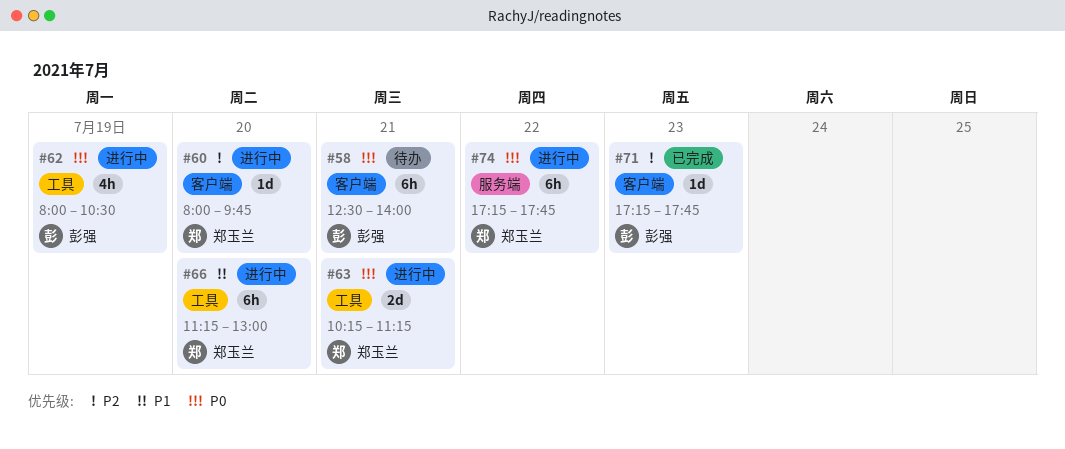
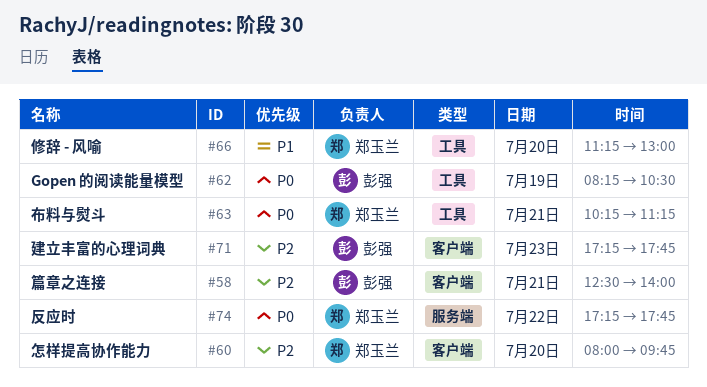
#58, priority: P0 -> P2
#62, begins: 08:00 -> 08:15

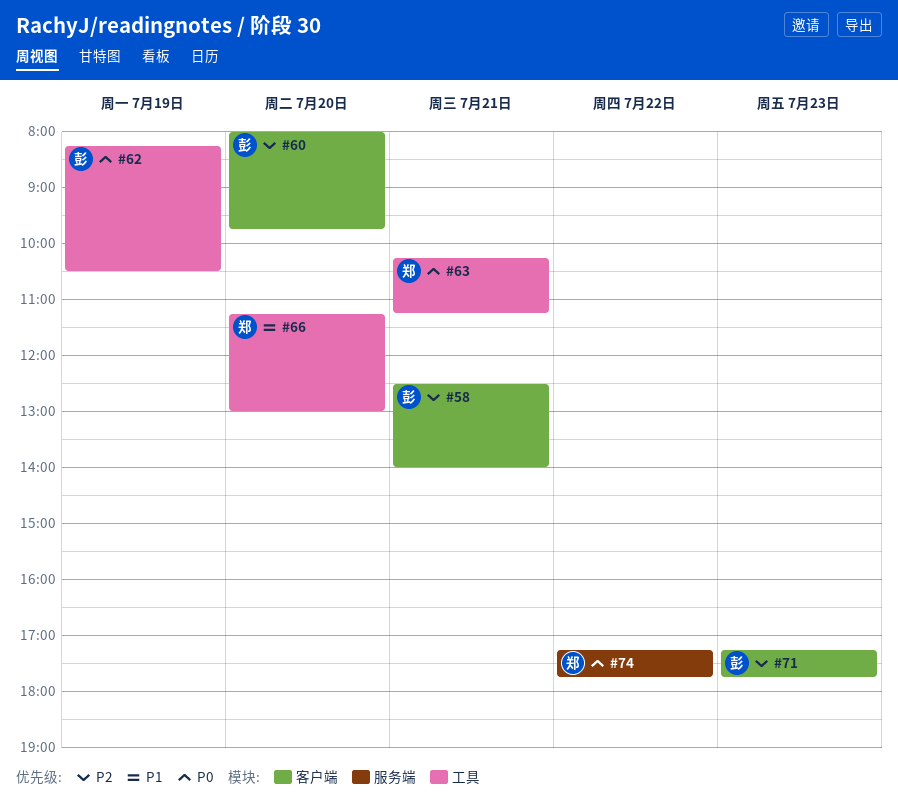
#60, owner: 郑玉兰 -> 彭强

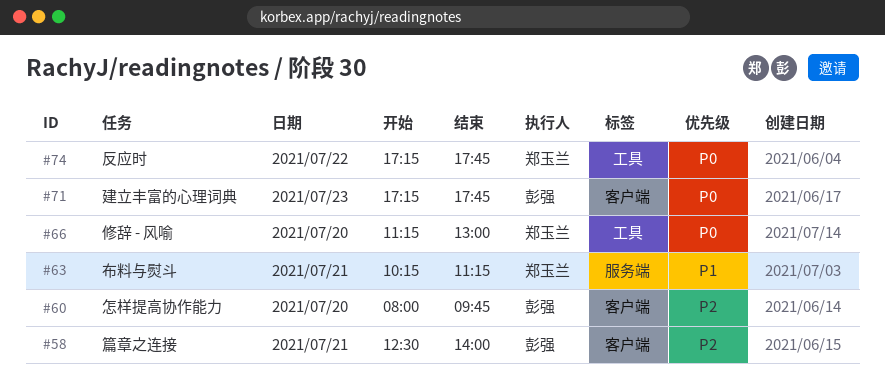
#62: present -> none
#63, priority: P0 -> P1
#63, label: 工具 -> 服务端
#66, priority: P1 -> P0
#71, priority: P2 -> P0
#74, label: 服务端 -> 工具

